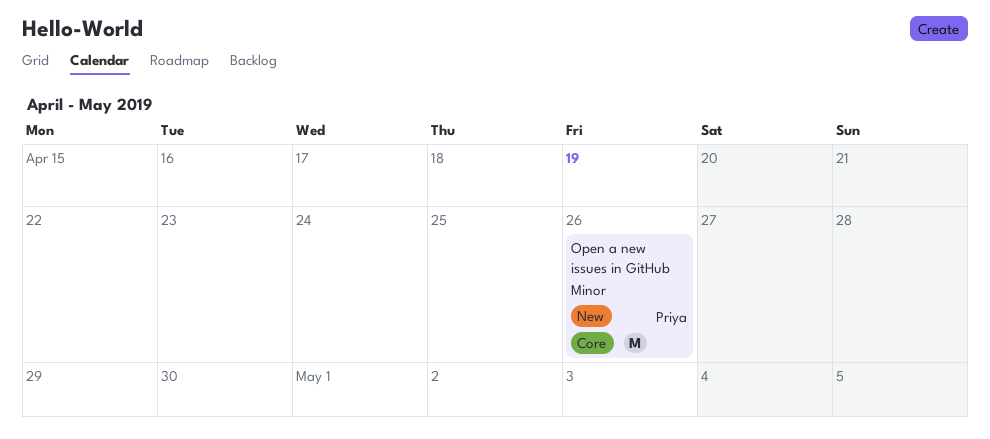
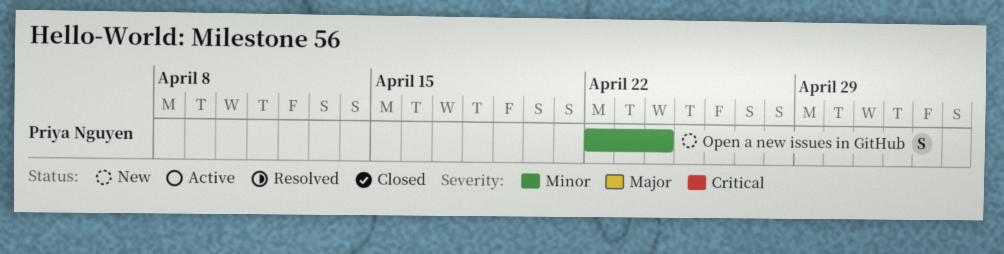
Open a new issues in GitHub, estimate: M -> S
Open a new issues in GitHub, due: Apr 26 -> Apr 24

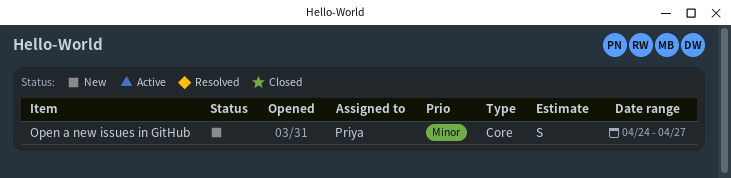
Open a new issues in GitHub, start: Apr 22 -> Apr 24
Open a new issues in GitHub, due: Apr 24 -> Apr 27

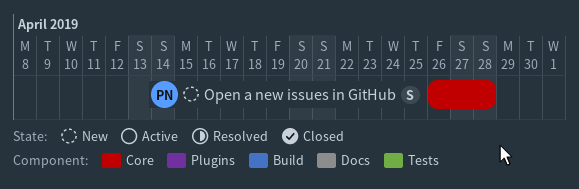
Open a new issues in GitHub, start: Apr 24 -> Apr 26
Open a new issues in GitHub, due: Apr 27 -> Apr 28

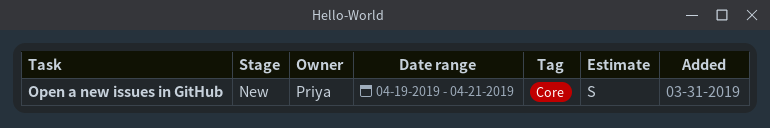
Open a new issues in GitHub, start: Apr 26 -> Apr 19
Open a new issues in GitHub, due: Apr 28 -> Apr 21

